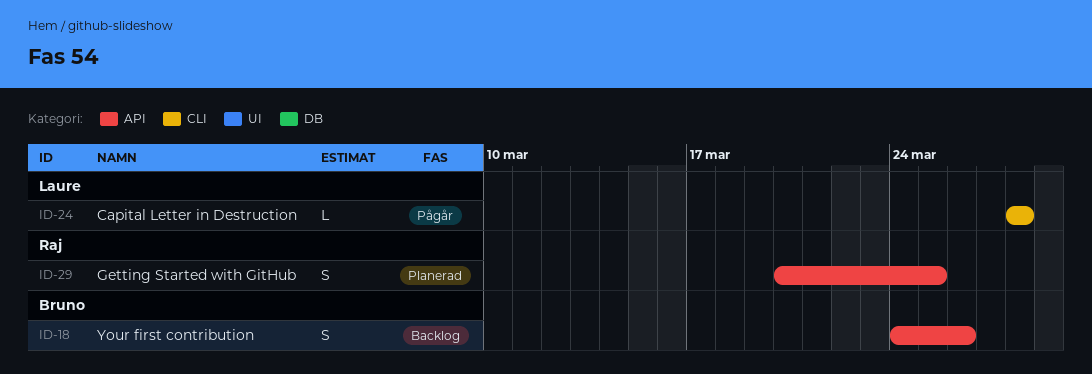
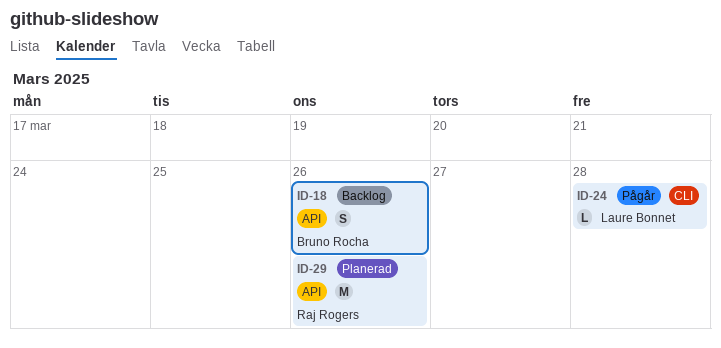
ID-29, estimate: S -> M
ID-29, due: Mar 25 -> Mar 26

